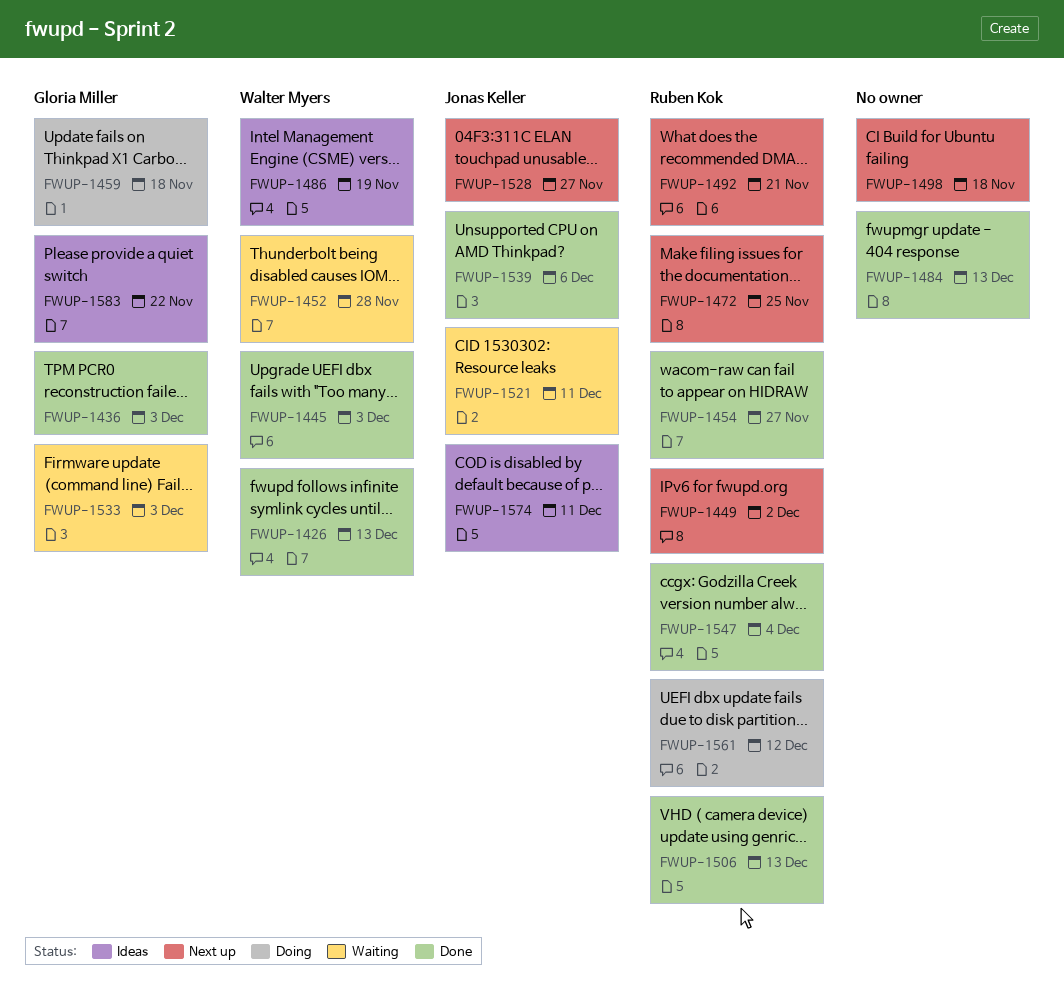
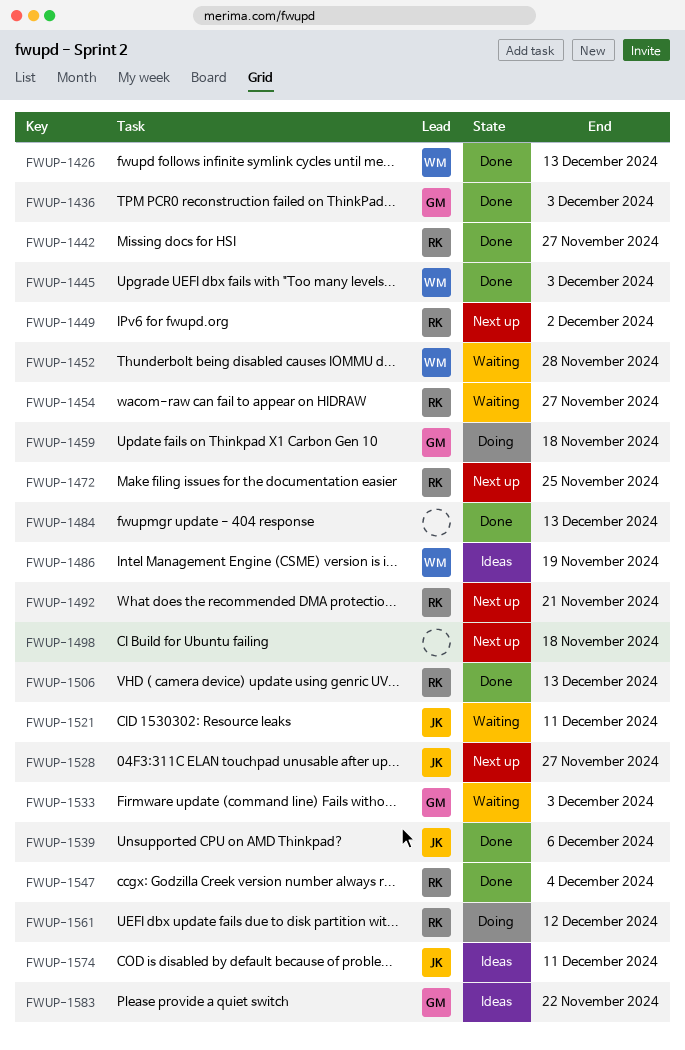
FWUP-1442: none -> present
FWUP-1454, status: Done -> Waiting

